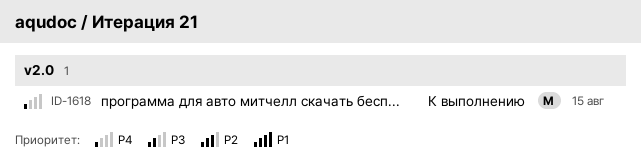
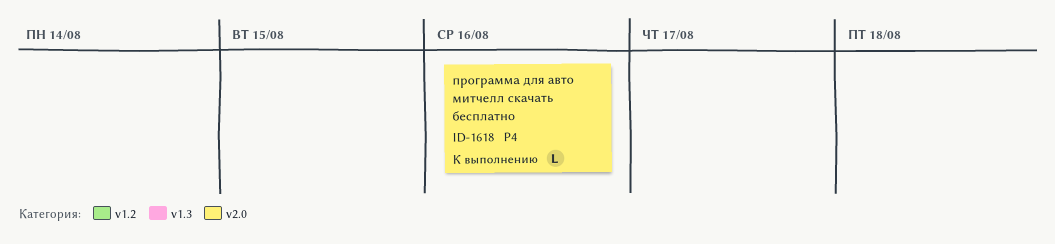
ID-1618, estimate: M -> L
ID-1618, due: Aug 15 -> Aug 16

